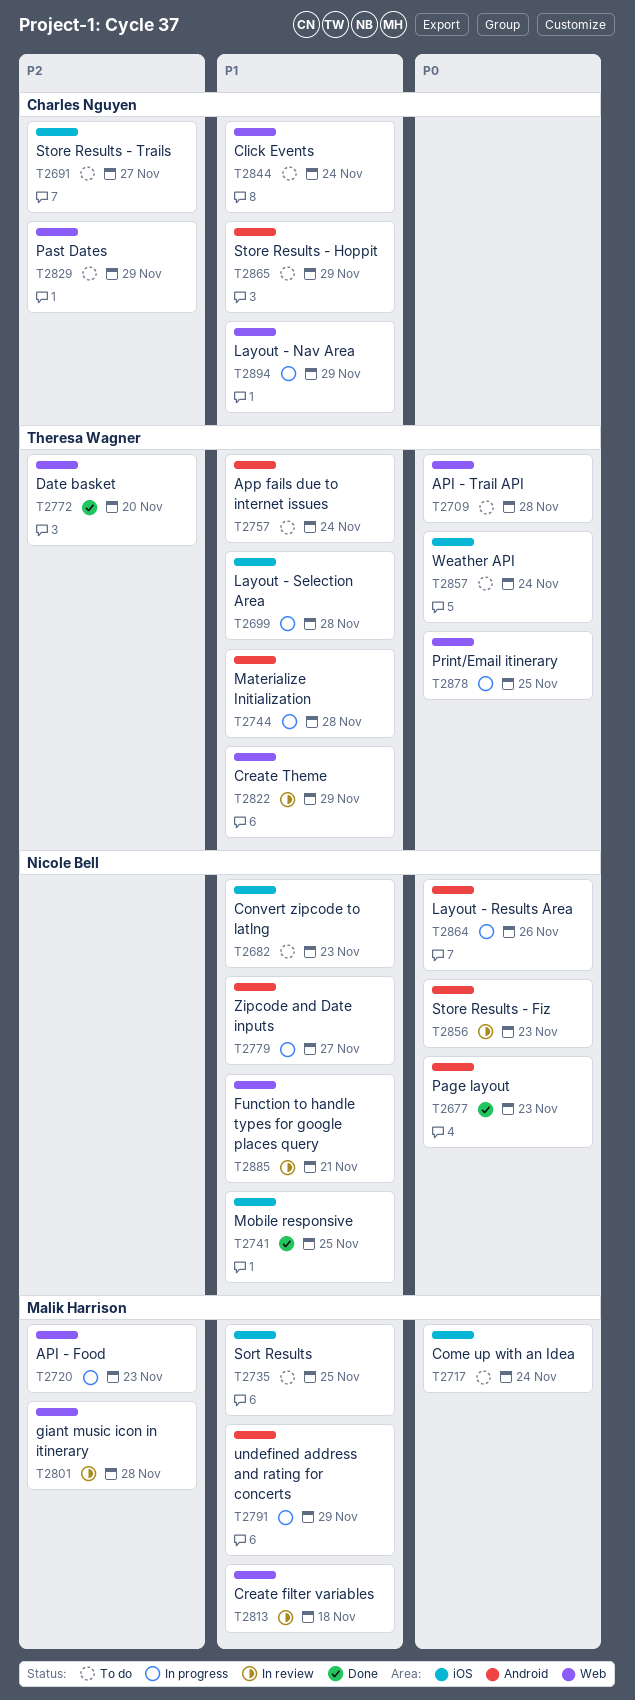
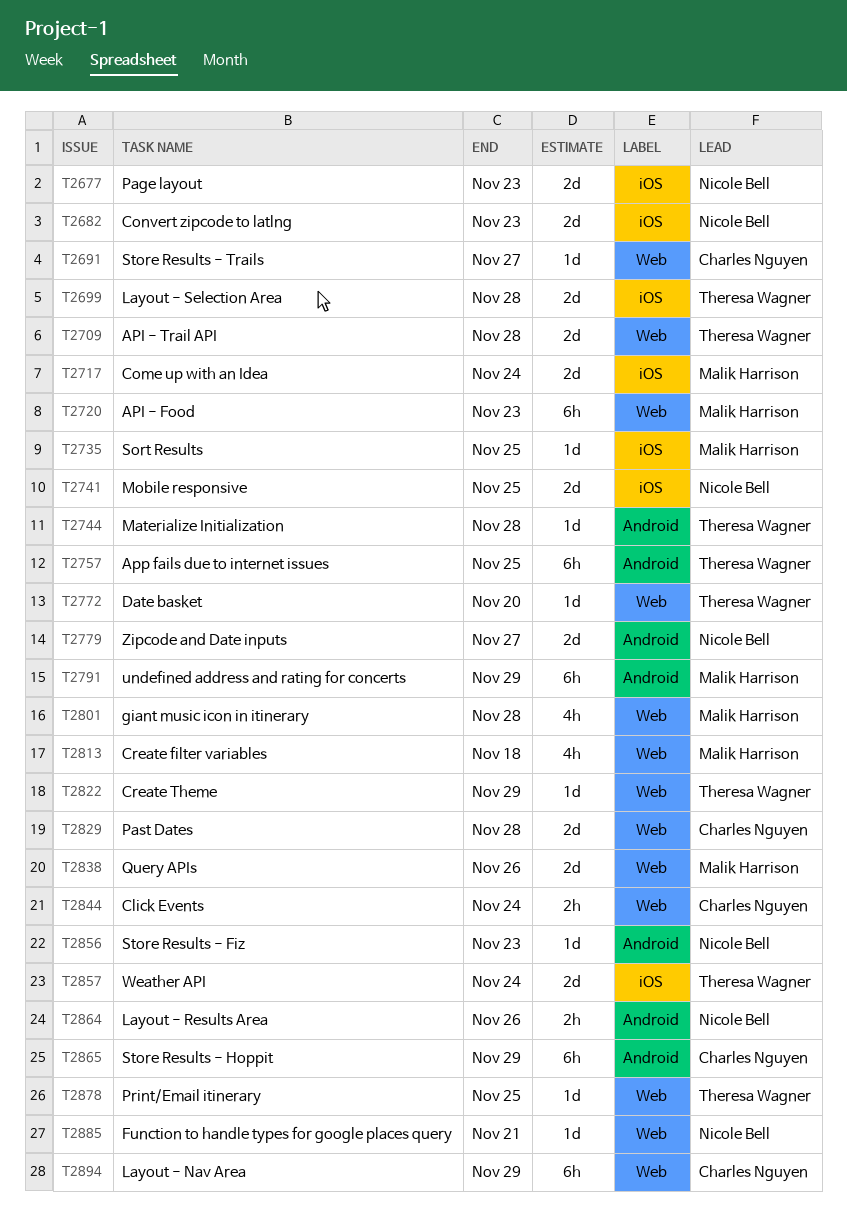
T2677, label: Android -> iOS
T2691, label: iOS -> Web
T2757, due: Nov 24 -> Nov 25
T2829, due: Nov 29 -> Nov 28
T2838: none -> present

